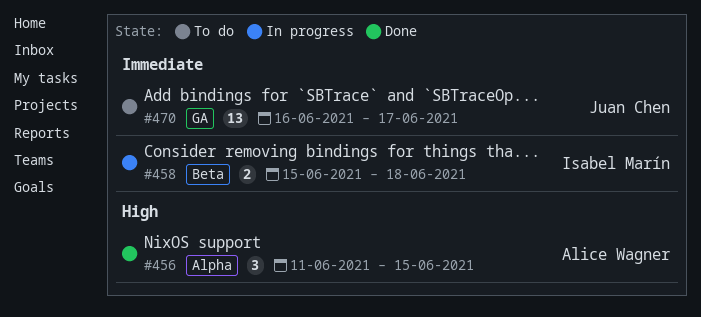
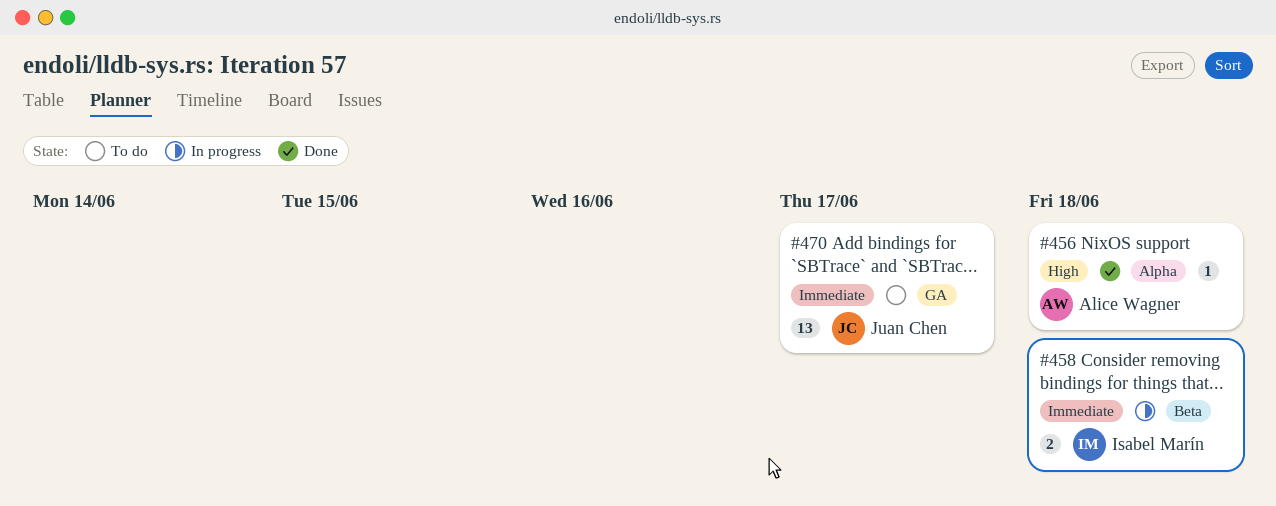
#456, estimate: 3 -> 1
#456, due: Jun 15 -> Jun 18

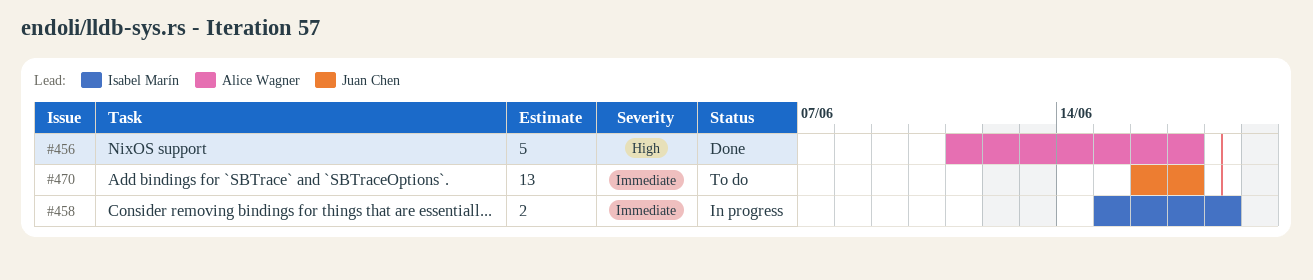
#456, estimate: 1 -> 5
#456, due: Jun 18 -> Jun 17

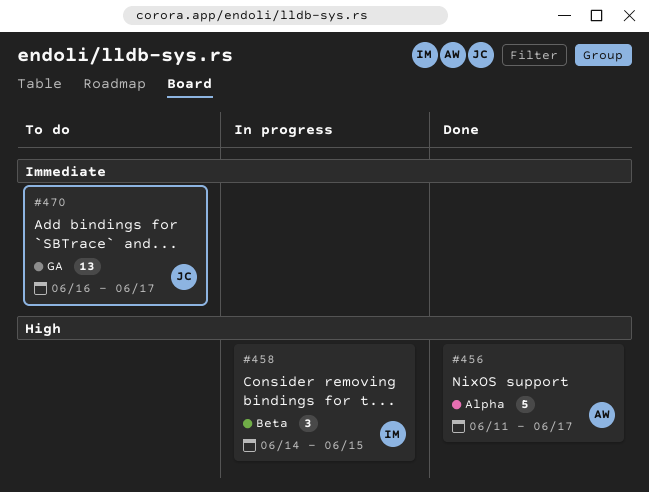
#458, priority: Immediate -> High
#458, estimate: 2 -> 3
#458, start: Jun 15 -> Jun 14
#458, due: Jun 18 -> Jun 15

